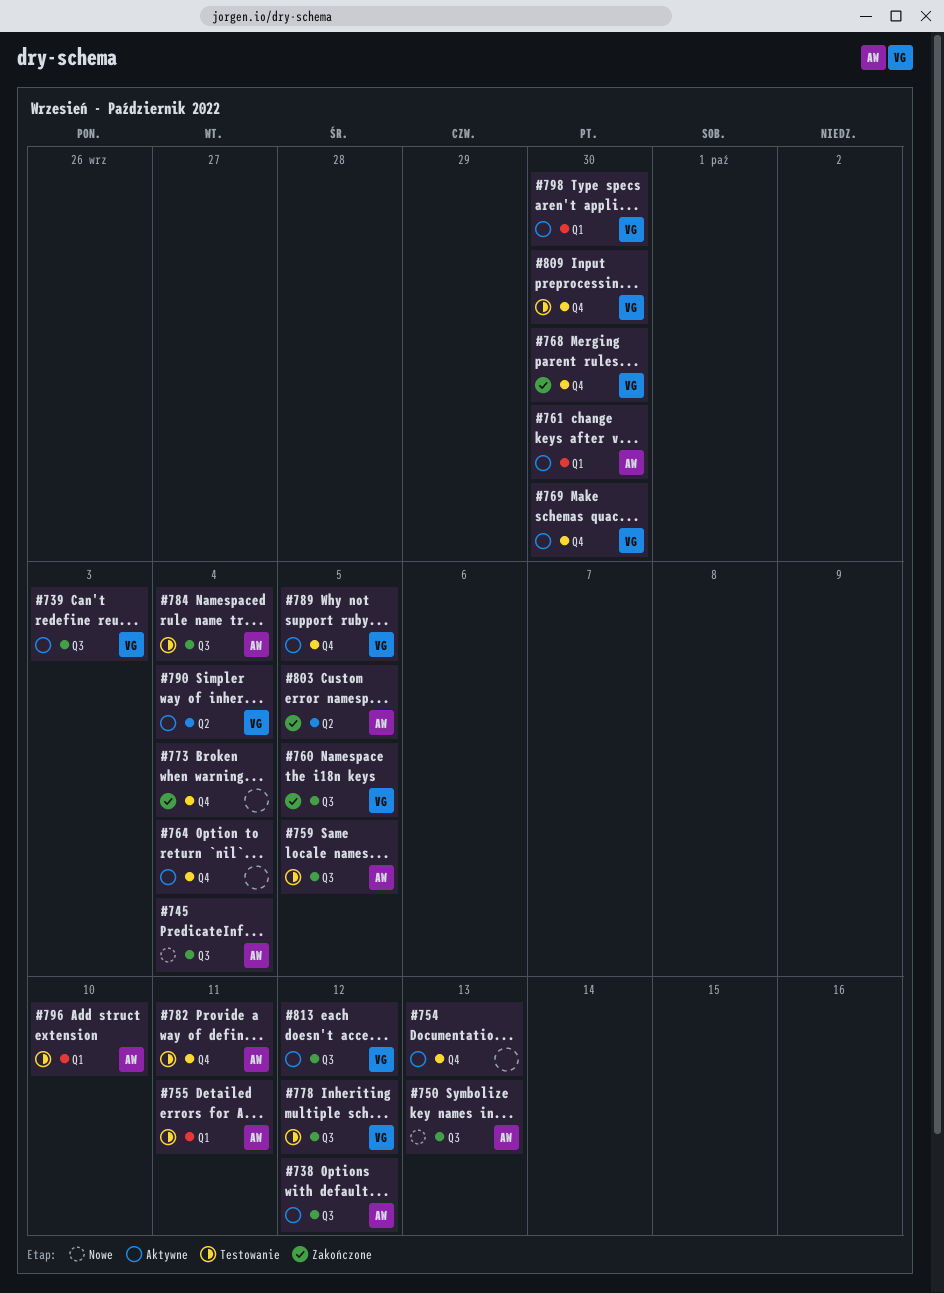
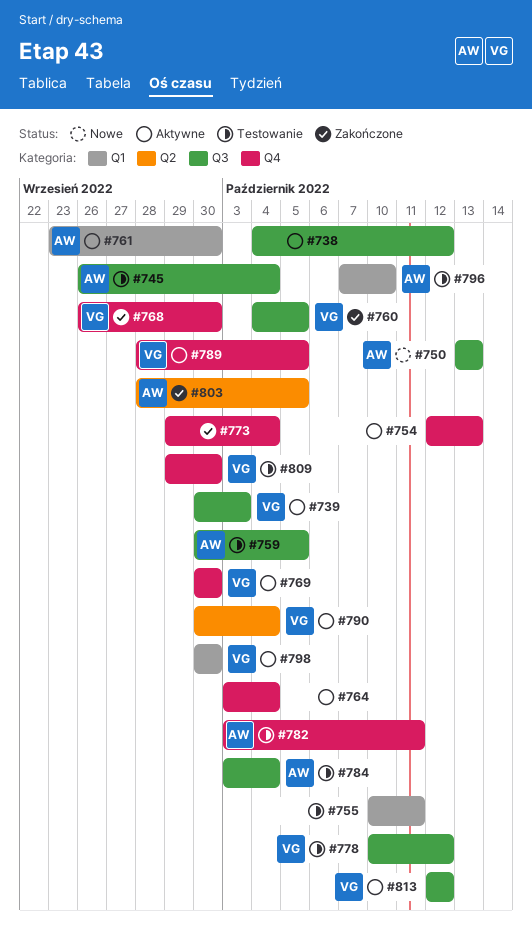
#738, owner: AW -> none
#745, status: Nowe -> Testowanie
#755, owner: AW -> none

